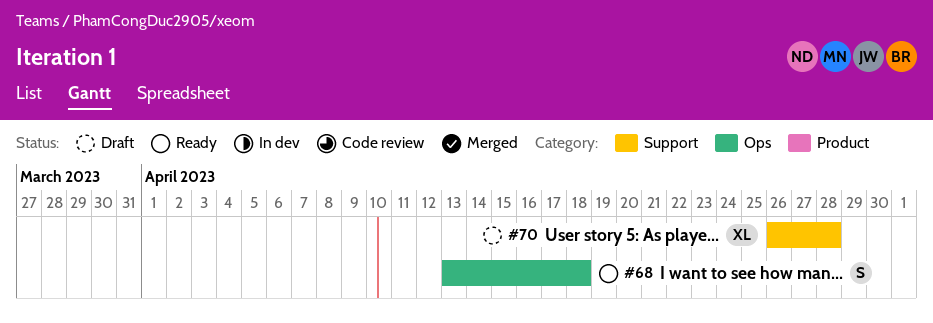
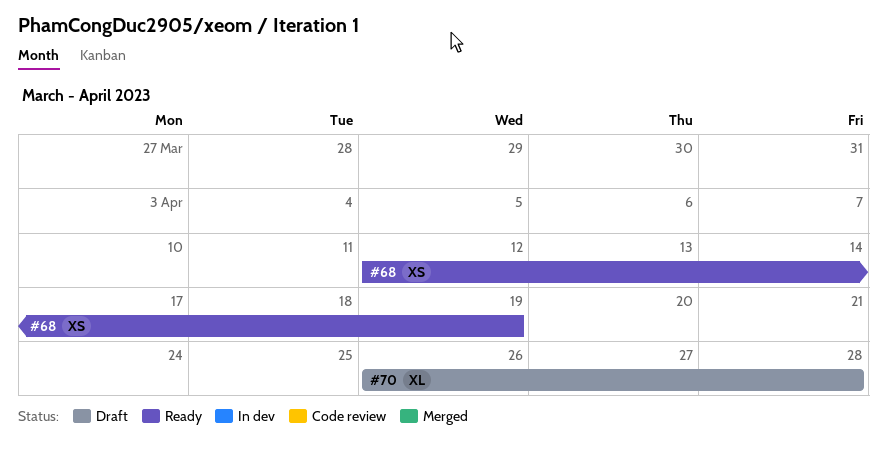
#68, estimate: S -> XS
#68, start: Apr 13 -> Apr 12
#68, due: Apr 18 -> Apr 19

